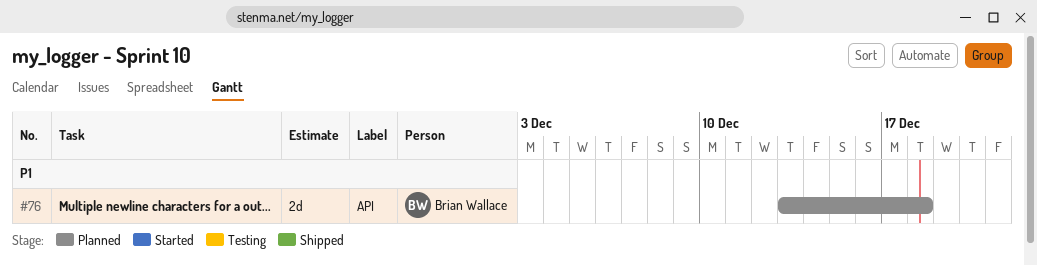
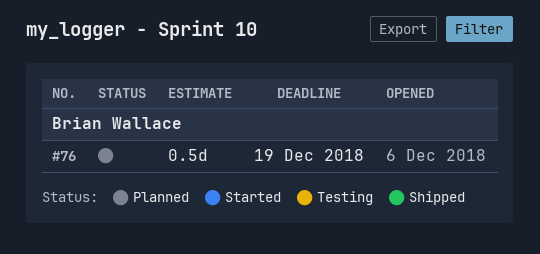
#76, estimate: 2d -> 0.5d
#76, due: Dec 18 -> Dec 19

